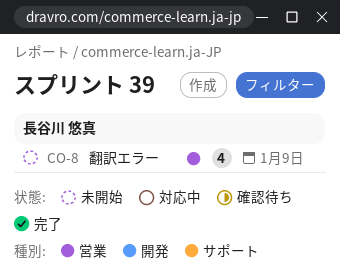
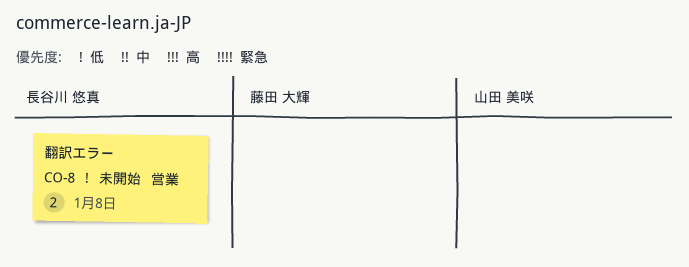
CO-8, estimate: 4 -> 2
CO-8, due: Jan 9 -> Jan 8

